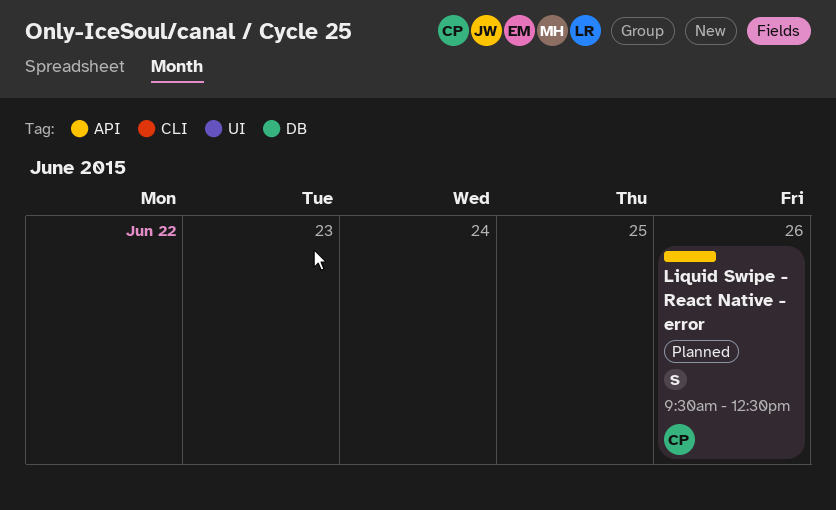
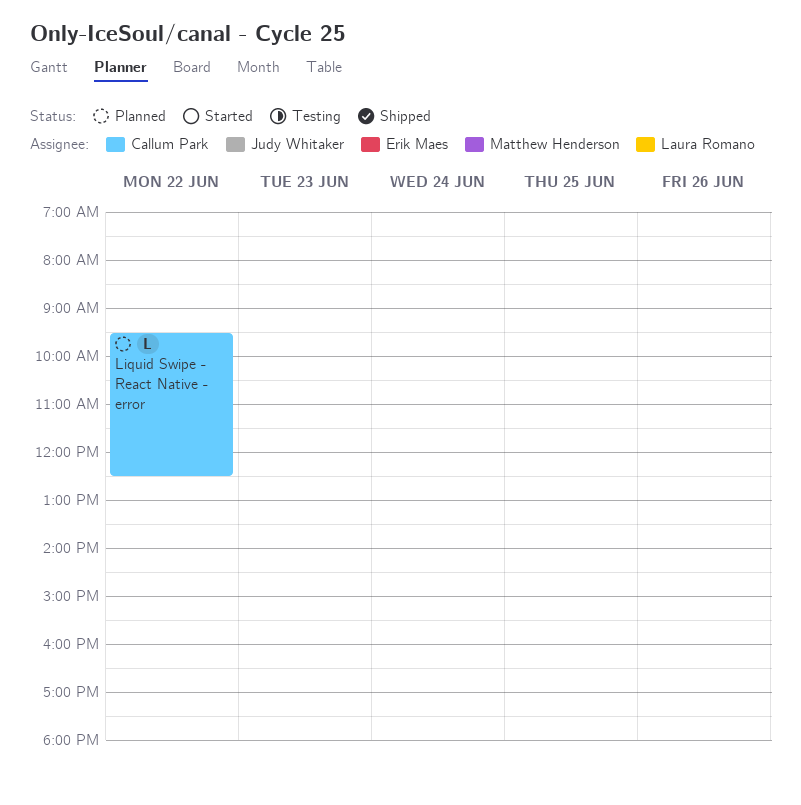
Liquid Swipe - React Native - error, estimate: S -> L
Liquid Swipe - React Native - error, day: Jun 26 -> Jun 22

